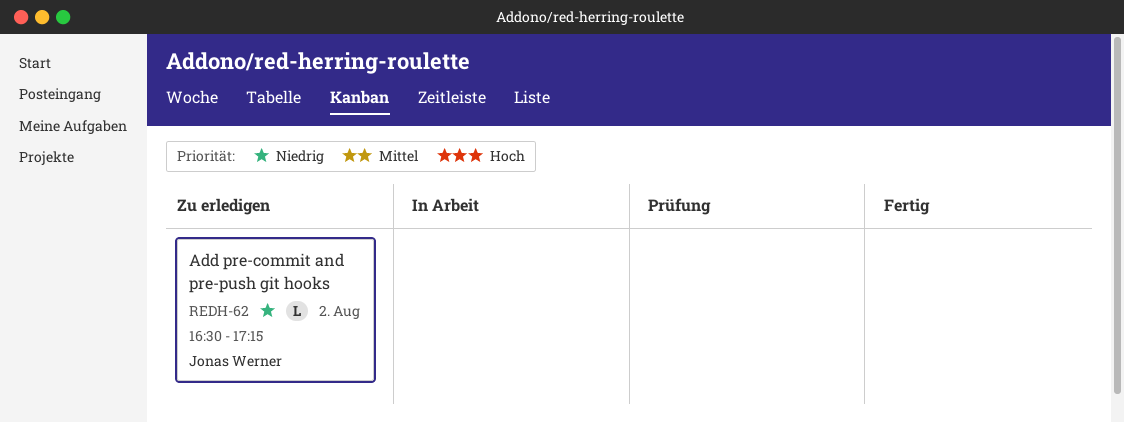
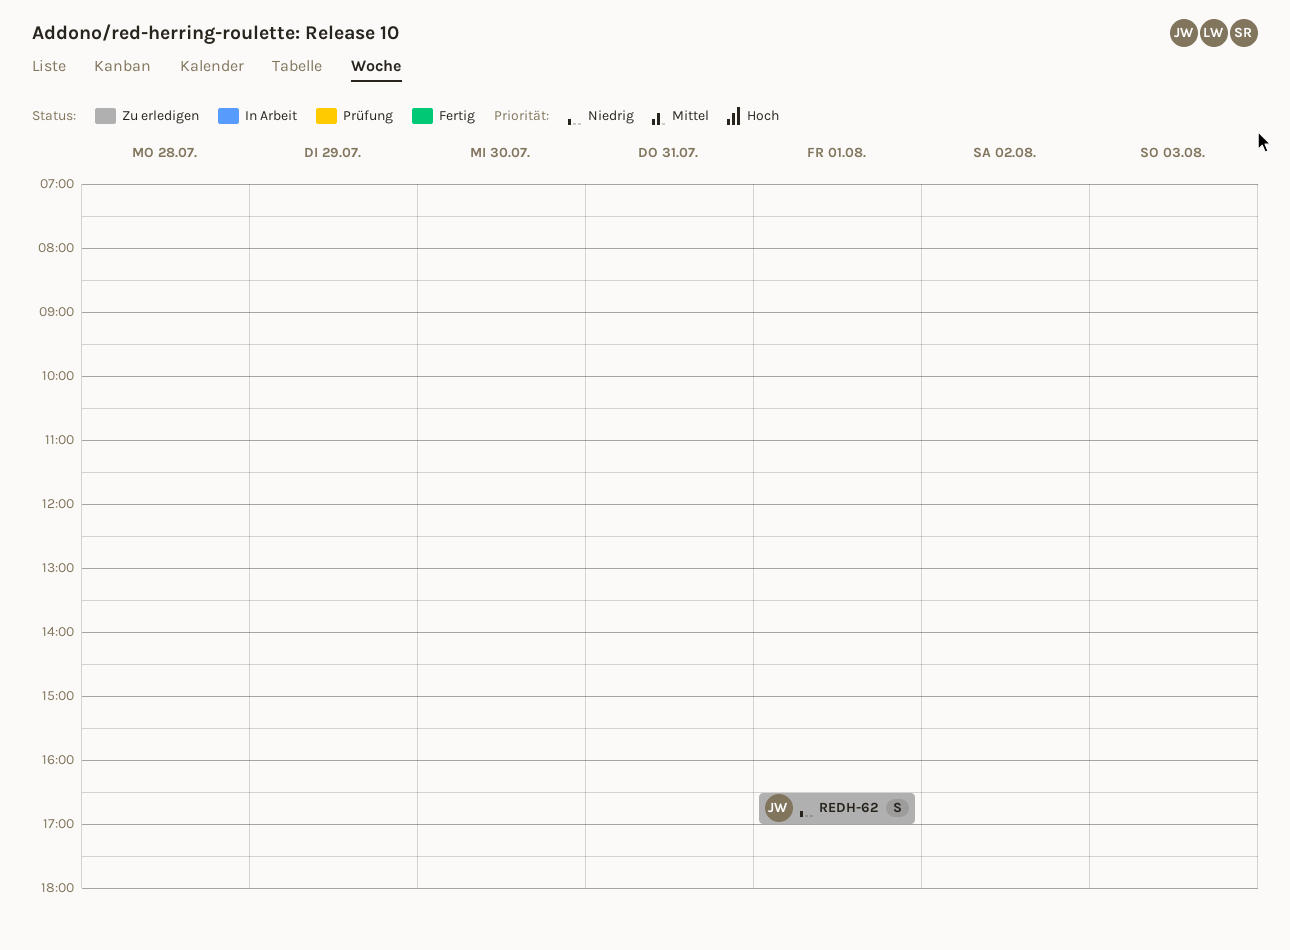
REDH-62, estimate: L -> S
REDH-62, day: Aug 2 -> Aug 1
REDH-62, ends: 17:15 -> 17:00

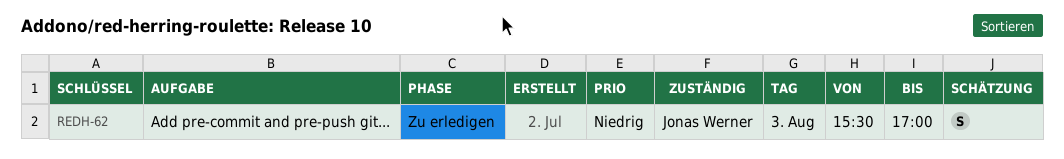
REDH-62, day: Aug 1 -> Aug 3
REDH-62, begins: 16:30 -> 15:30

